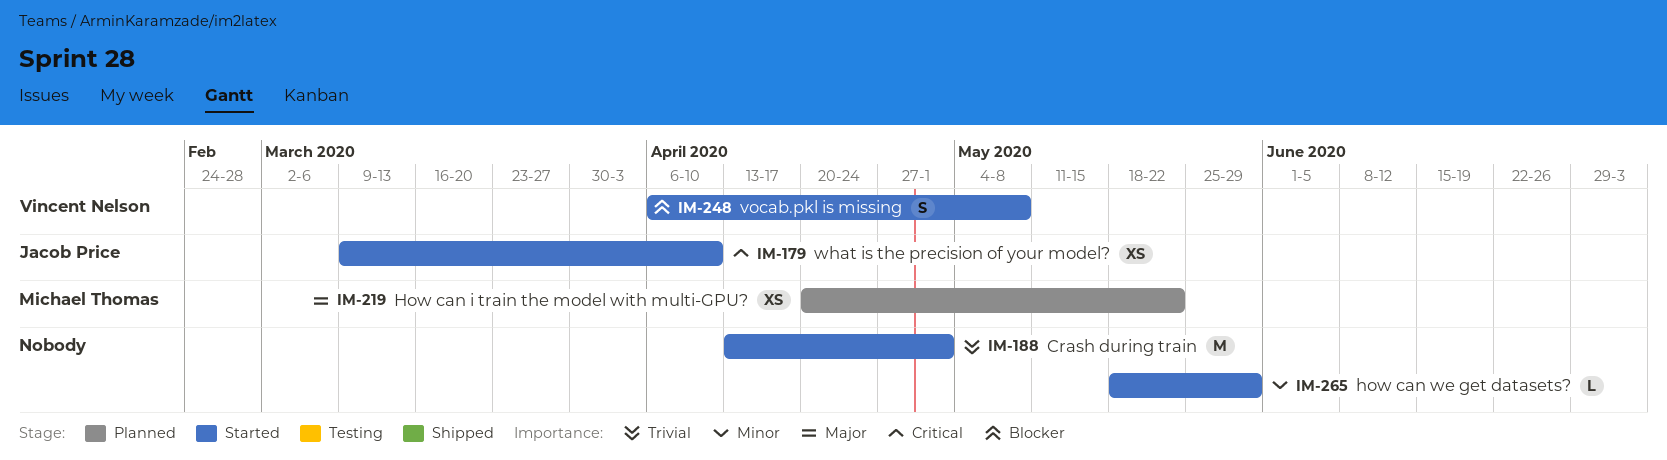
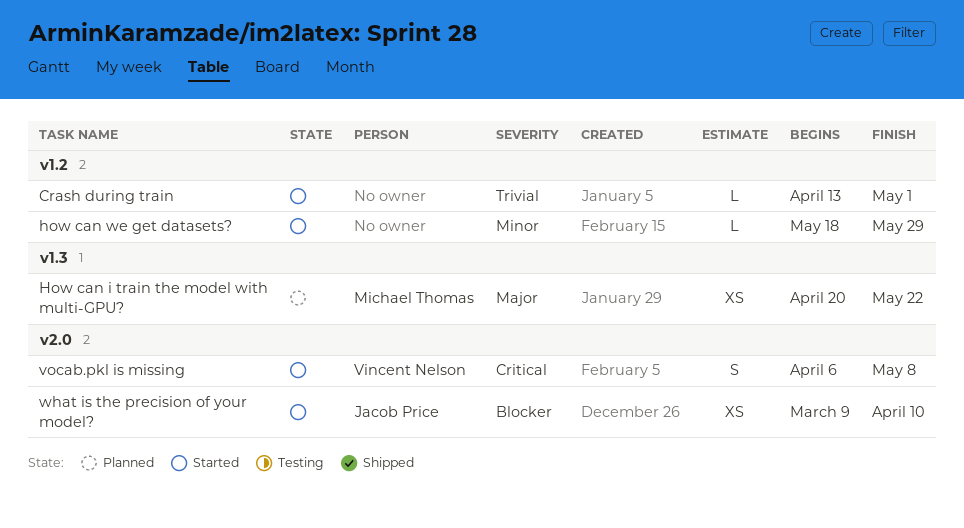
Crash during train, estimate: M -> L
vocab.pkl is missing, priority: Blocker -> Critical
what is the precision of your model?, priority: Critical -> Blocker

